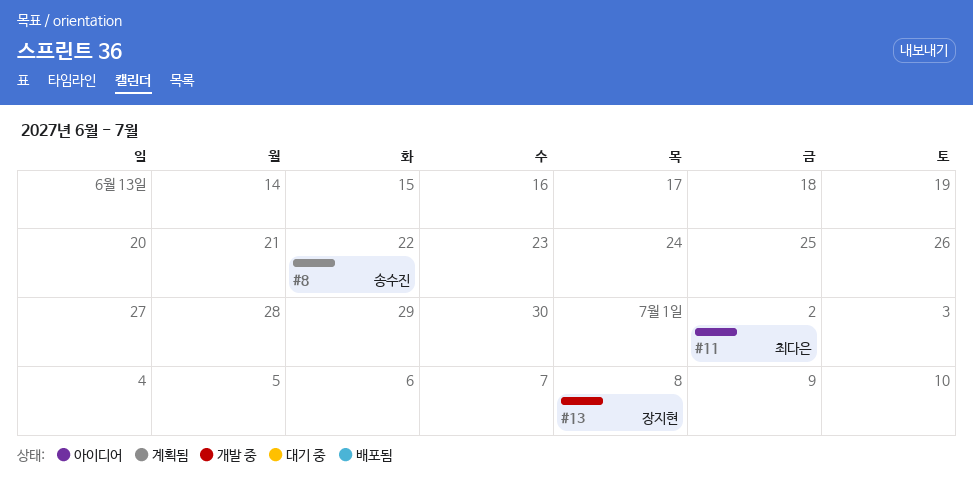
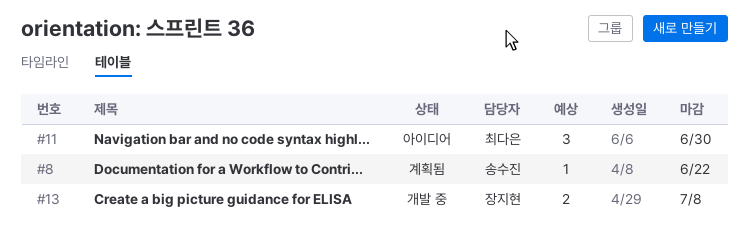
#11, due: Jul 2 -> Jun 30

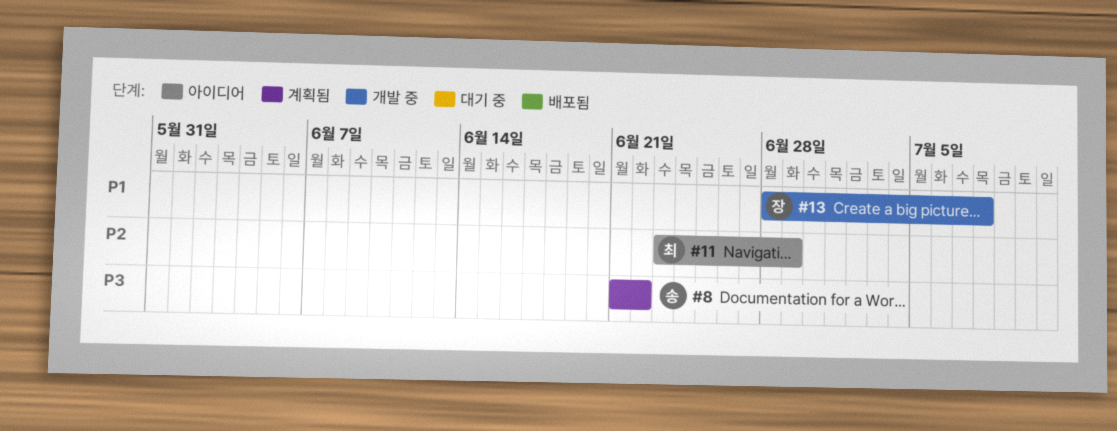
#11, due: Jun 30 -> Jun 29

